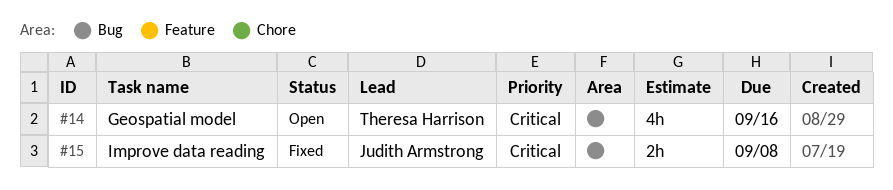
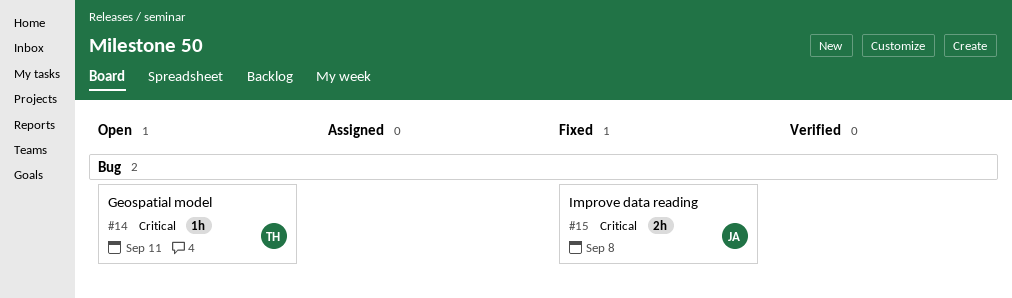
#14, estimate: 4h -> 1h
#14, due: Sep 16 -> Sep 11

